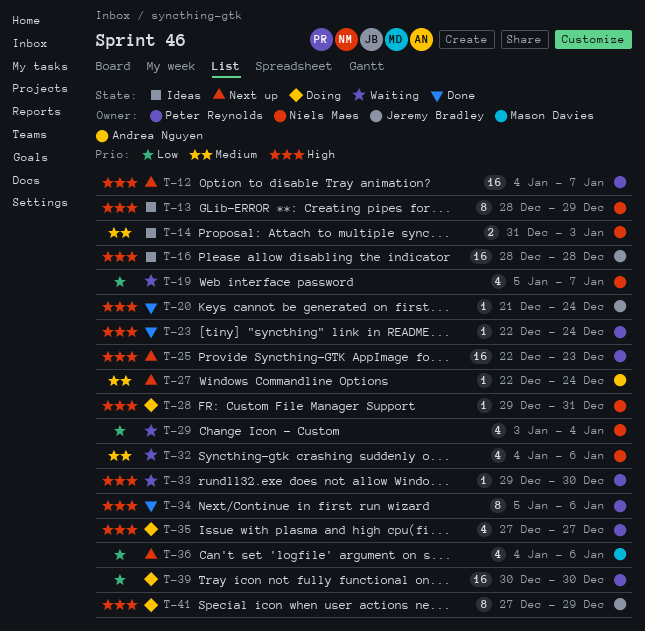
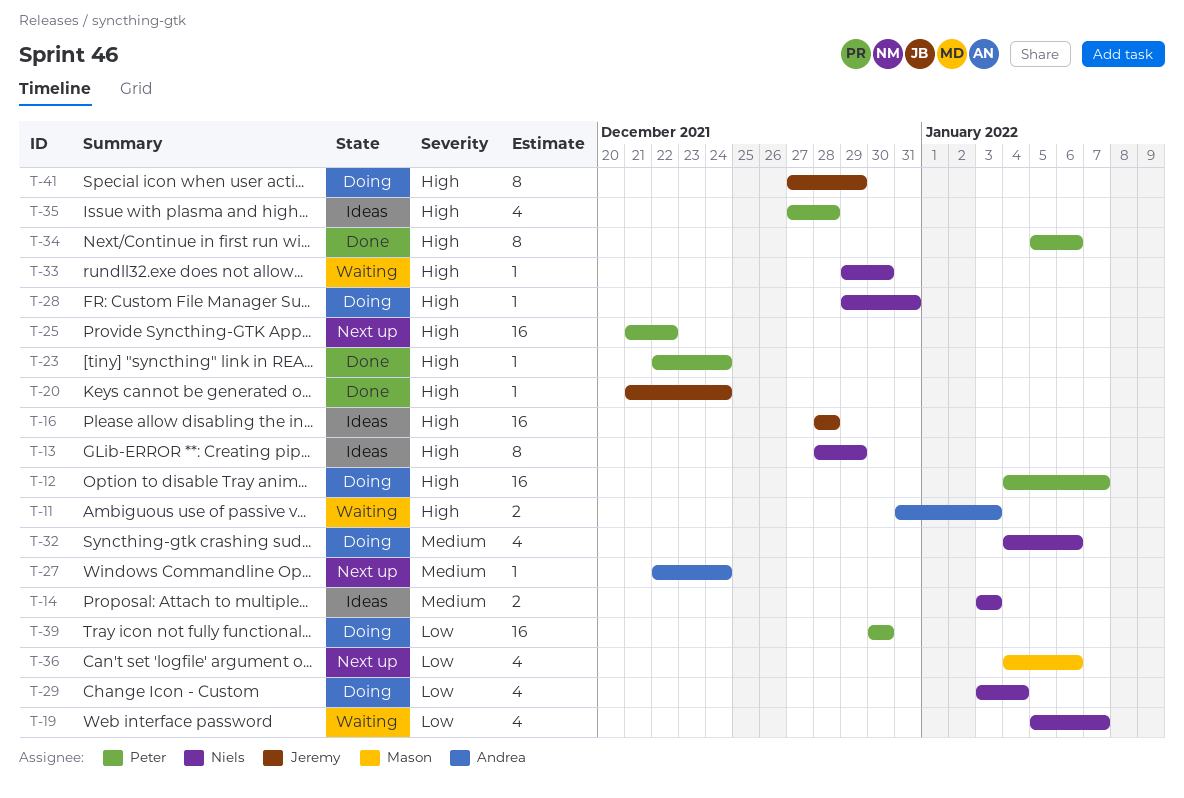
T-11: none -> present
T-12, status: Next up -> Doing
T-14, start: Dec 31 -> Jan 3
T-25, start: Dec 22 -> Dec 21
T-25, due: Dec 23 -> Dec 22
T-29, status: Waiting -> Doing
T-32, status: Waiting -> Doing
T-33, owner: Peter Reynolds -> Niels Maes
T-35, status: Doing -> Ideas
T-35, due: Dec 27 -> Dec 28

